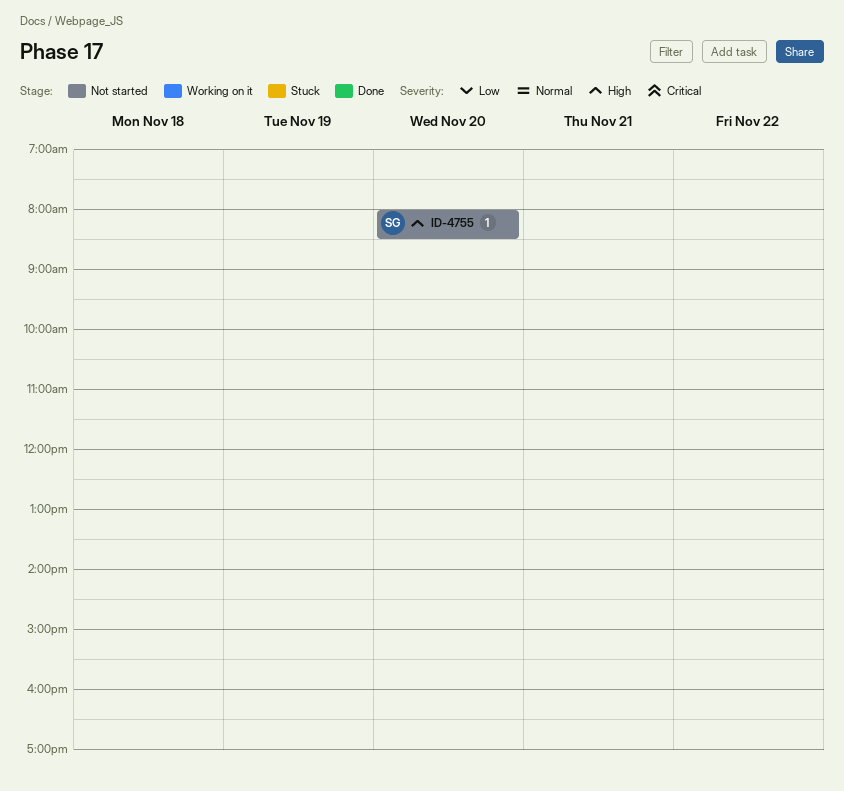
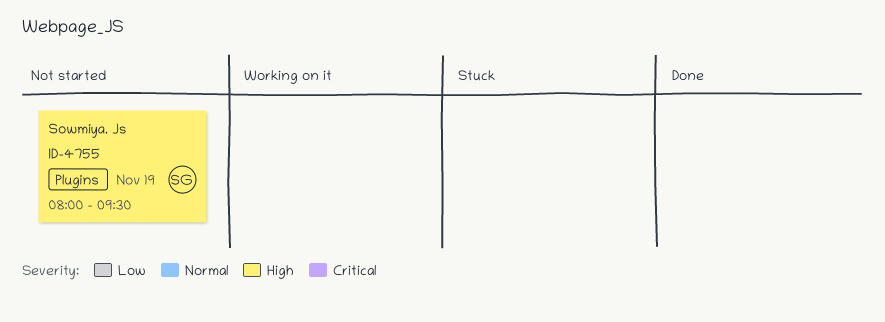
ID-4755, day: Nov 20 -> Nov 19
ID-4755, ends: 08:30 -> 09:30

